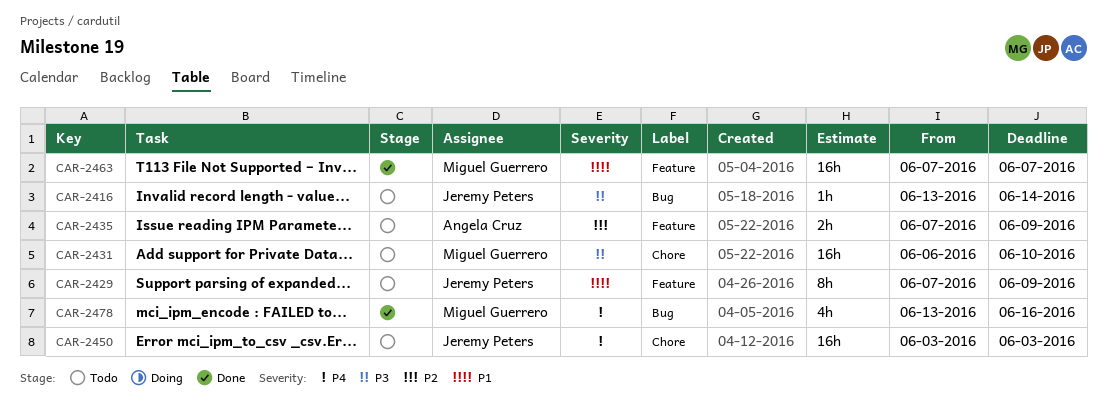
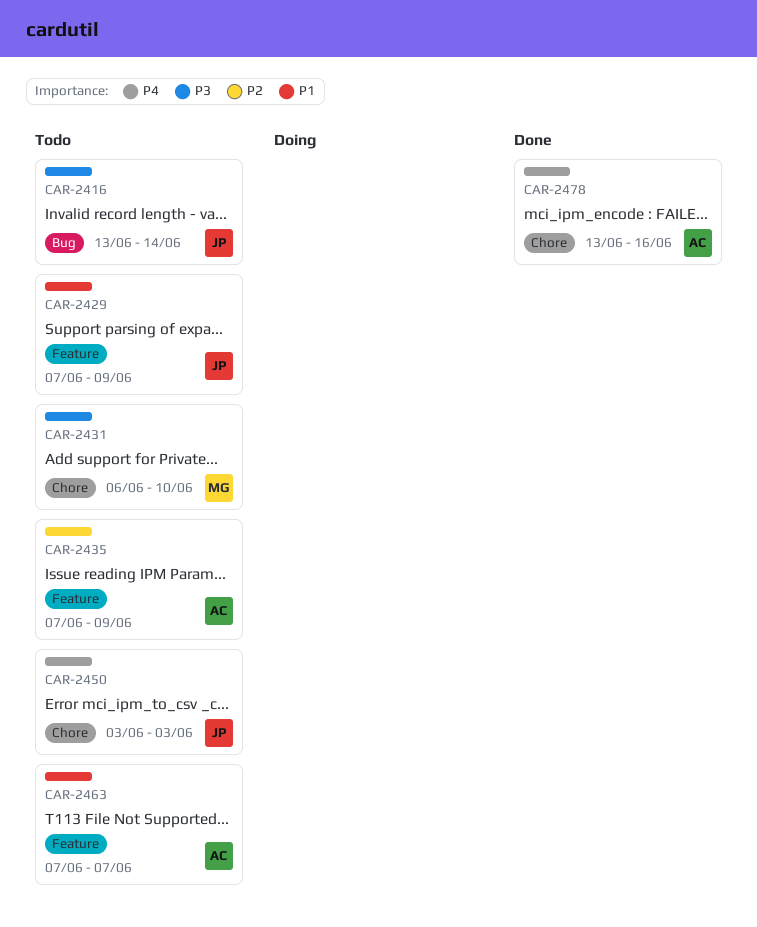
CAR-2463, status: Done -> Todo
CAR-2463, owner: Miguel Guerrero -> Angela Cruz
CAR-2478, owner: Miguel Guerrero -> Angela Cruz
CAR-2478, label: Bug -> Chore

